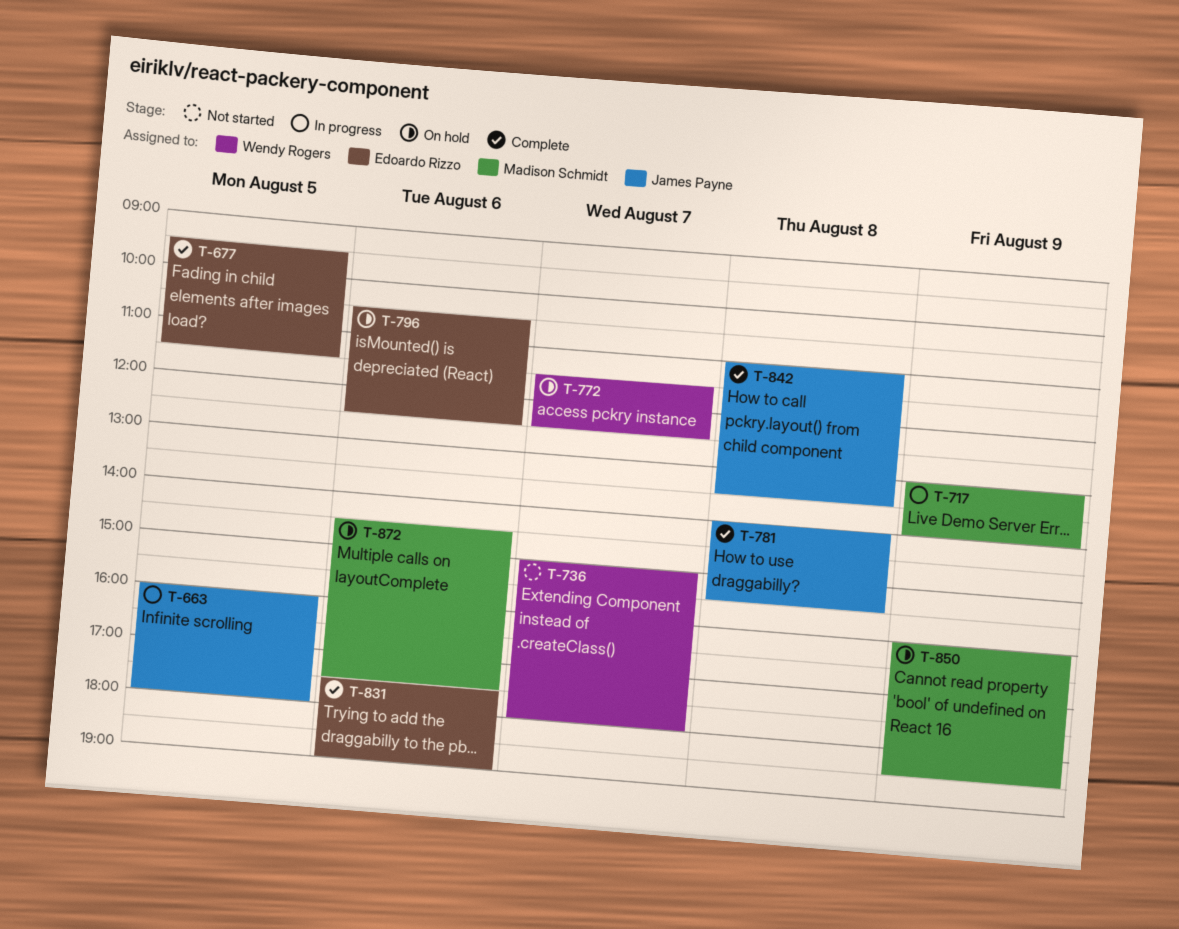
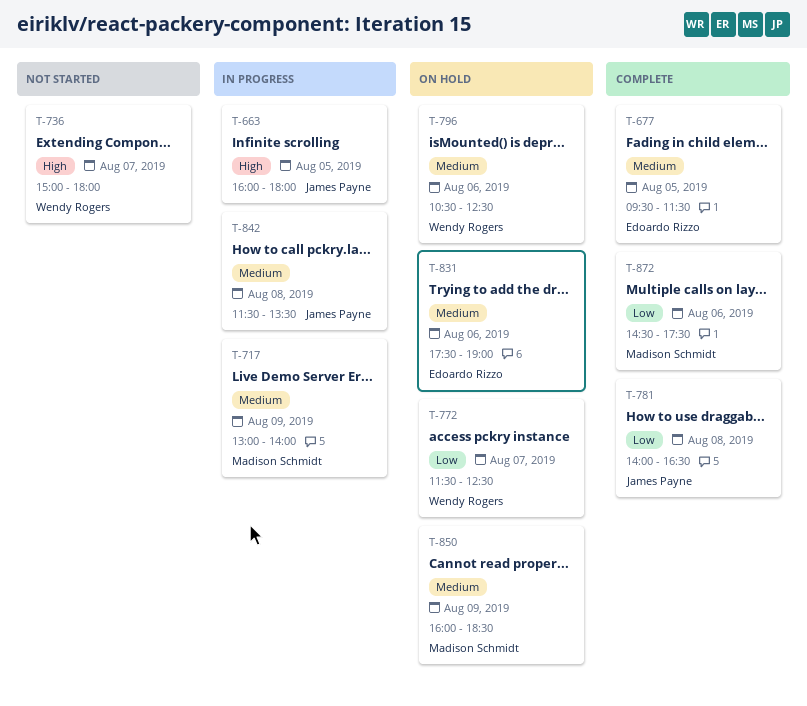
T-781, ends: 15:30 -> 16:30
T-796, owner: Edoardo Rizzo -> Wendy Rogers
T-831, status: Complete -> On hold
T-842, status: Complete -> In progress
T-842, begins: 11:00 -> 11:30
T-872, status: On hold -> Complete

